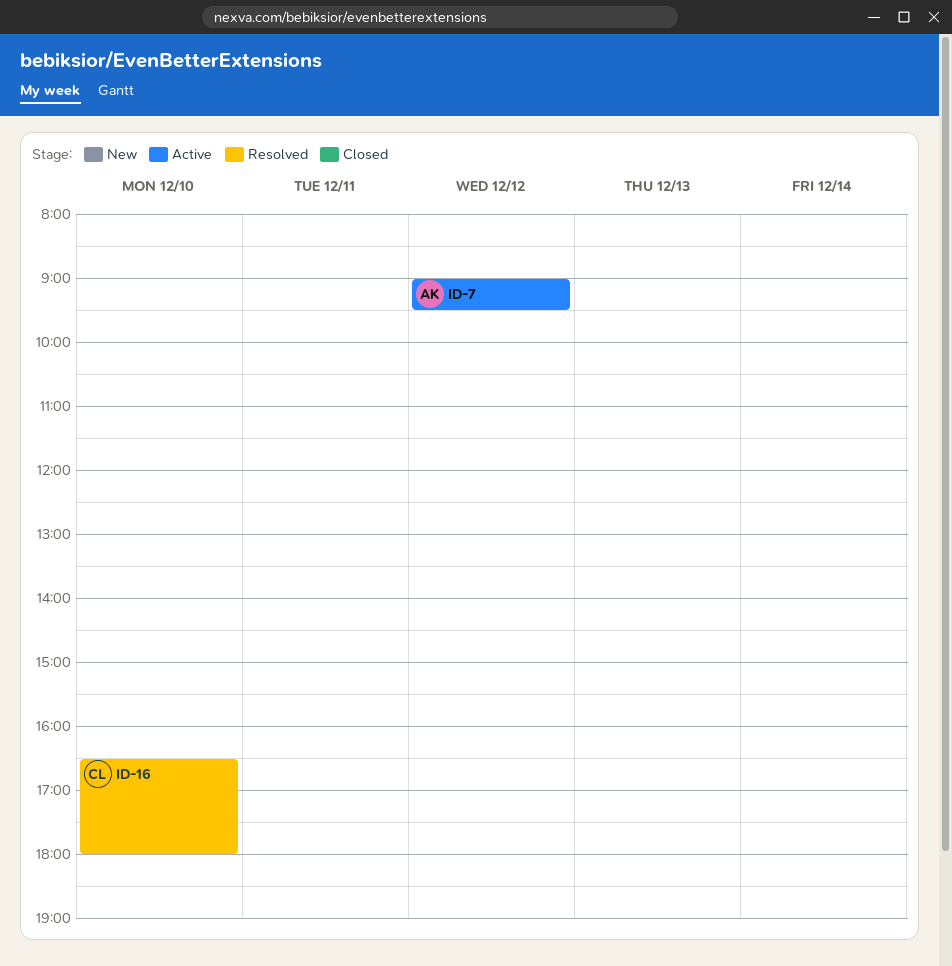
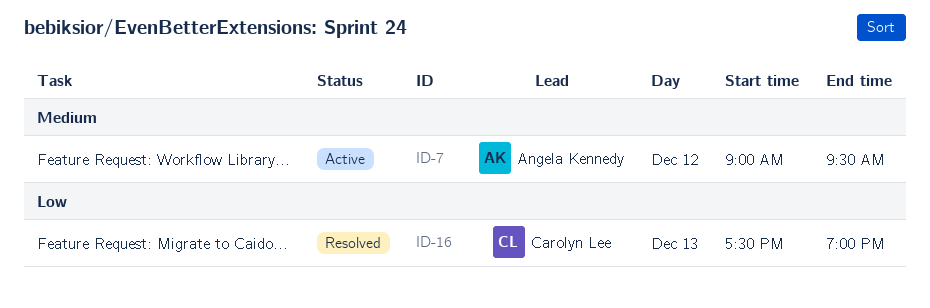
ID-16, day: Dec 10 -> Dec 13
ID-16, begins: 16:30 -> 17:30
ID-16, ends: 18:00 -> 19:00

